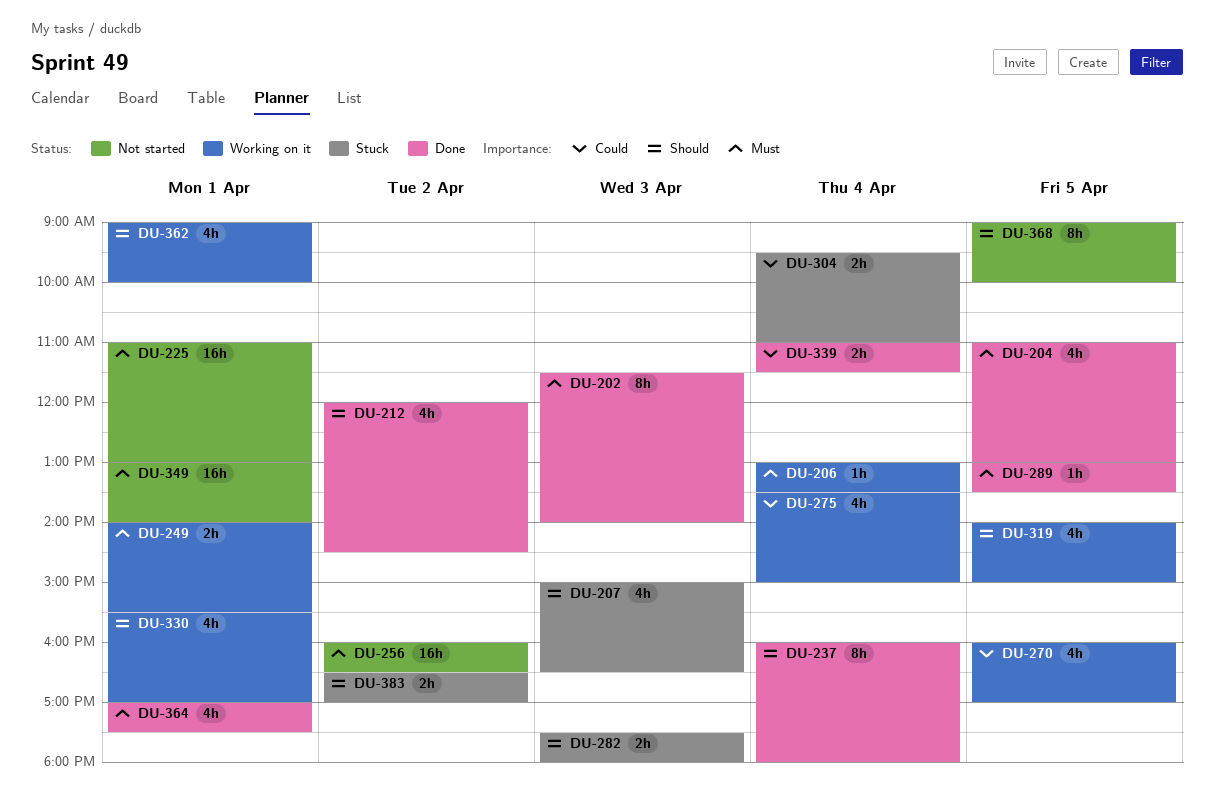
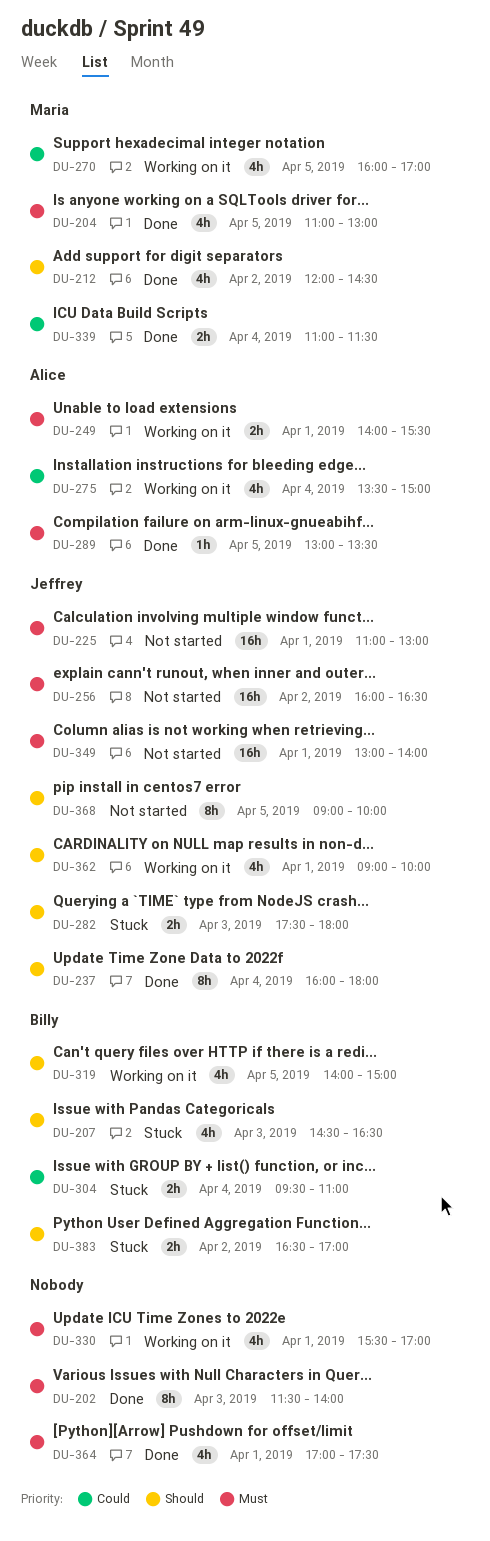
DU-206: present -> none
DU-207, begins: 15:00 -> 14:30
DU-330, priority: Should -> Must

